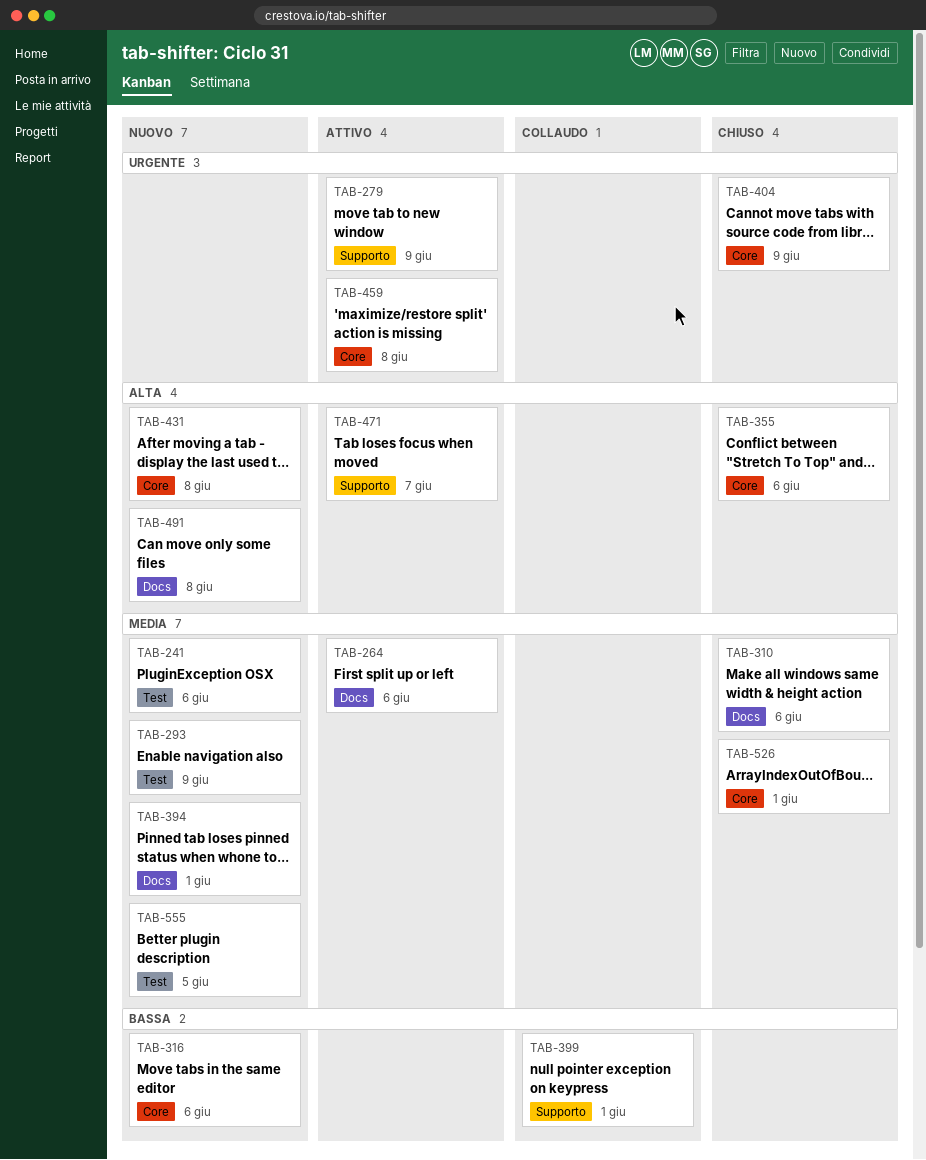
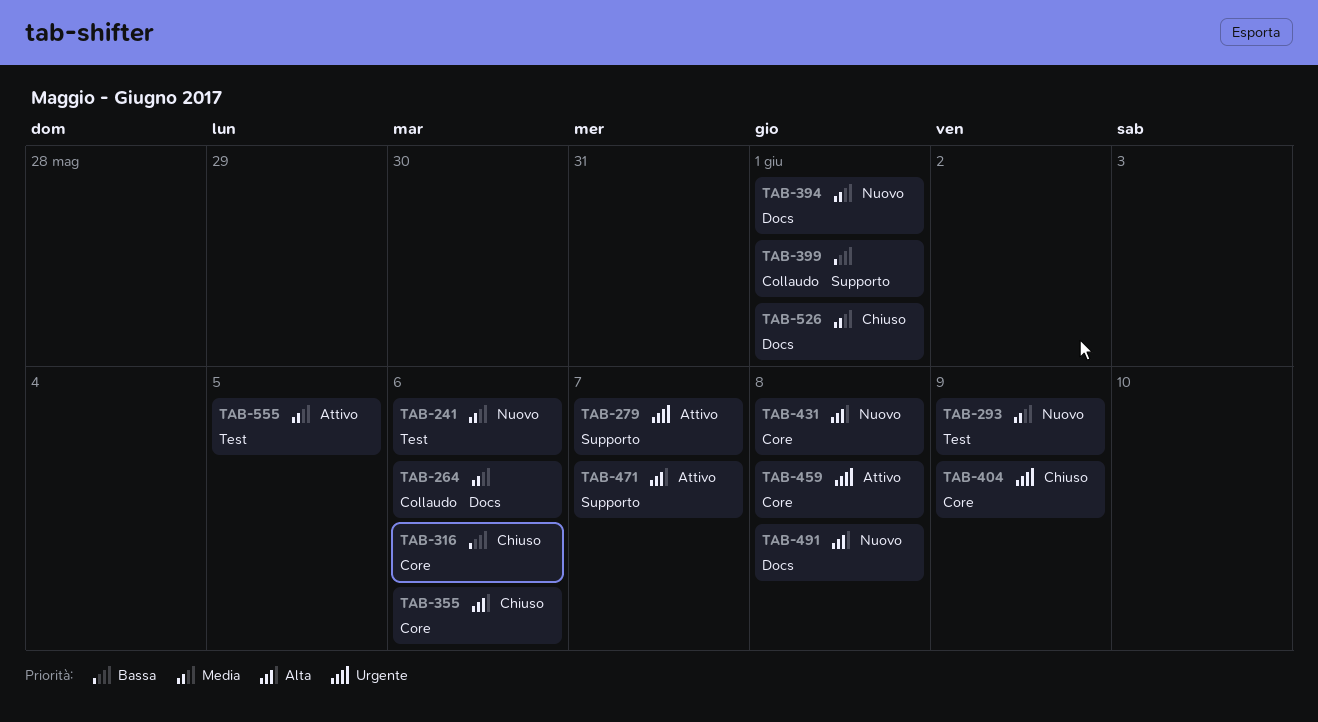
TAB-264, status: Attivo -> Collaudo
TAB-279, due: Jun 9 -> Jun 7
TAB-310: present -> none
TAB-316, status: Nuovo -> Chiuso
TAB-526, label: Core -> Docs
TAB-555, status: Nuovo -> Attivo

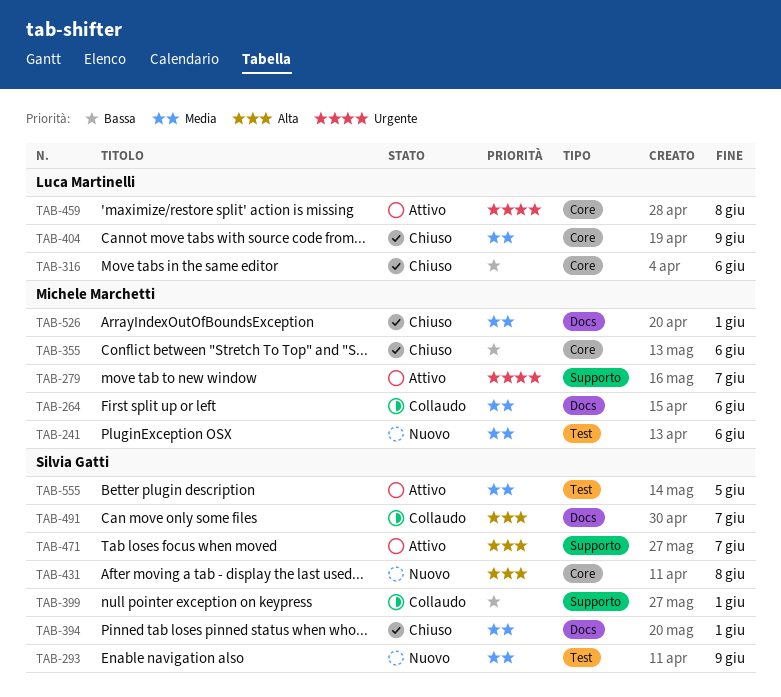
TAB-355, priority: Alta -> Bassa
TAB-394, status: Nuovo -> Chiuso
TAB-404, priority: Urgente -> Media
TAB-491, status: Nuovo -> Collaudo
TAB-491, due: Jun 8 -> Jun 7

